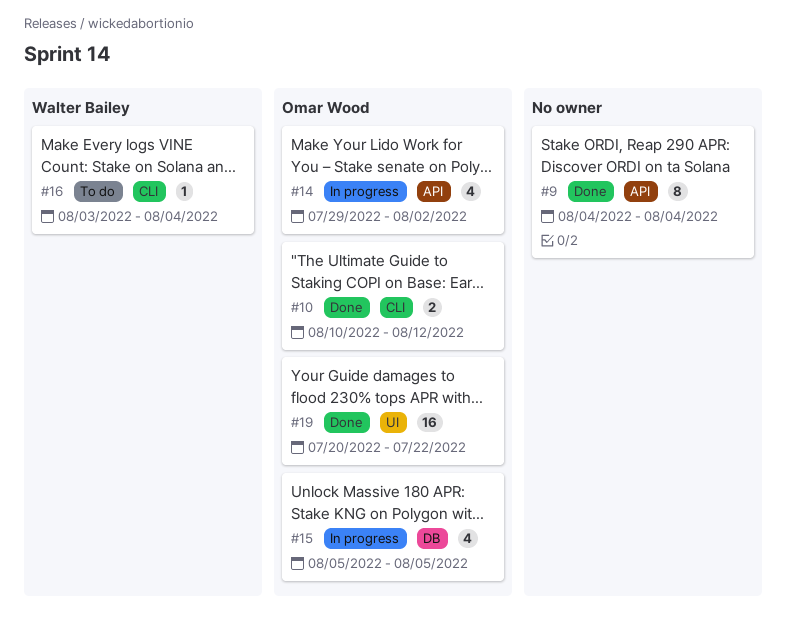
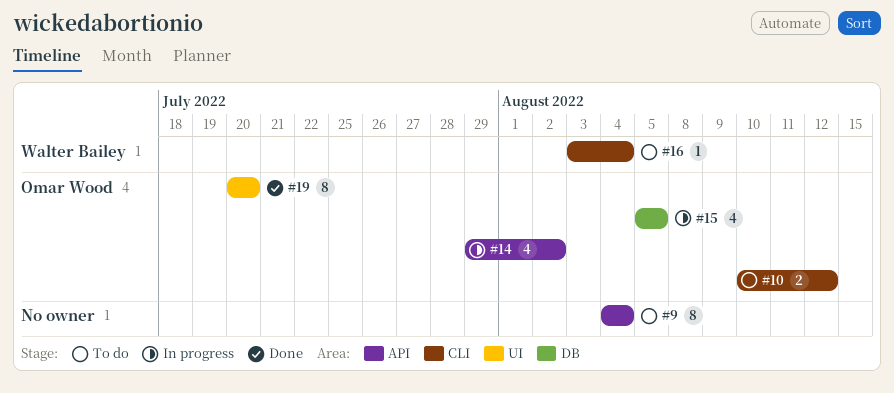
#9, status: Done -> To do
#10, status: Done -> To do
#19, estimate: 16 -> 8
#19, due: Jul 22 -> Jul 20

